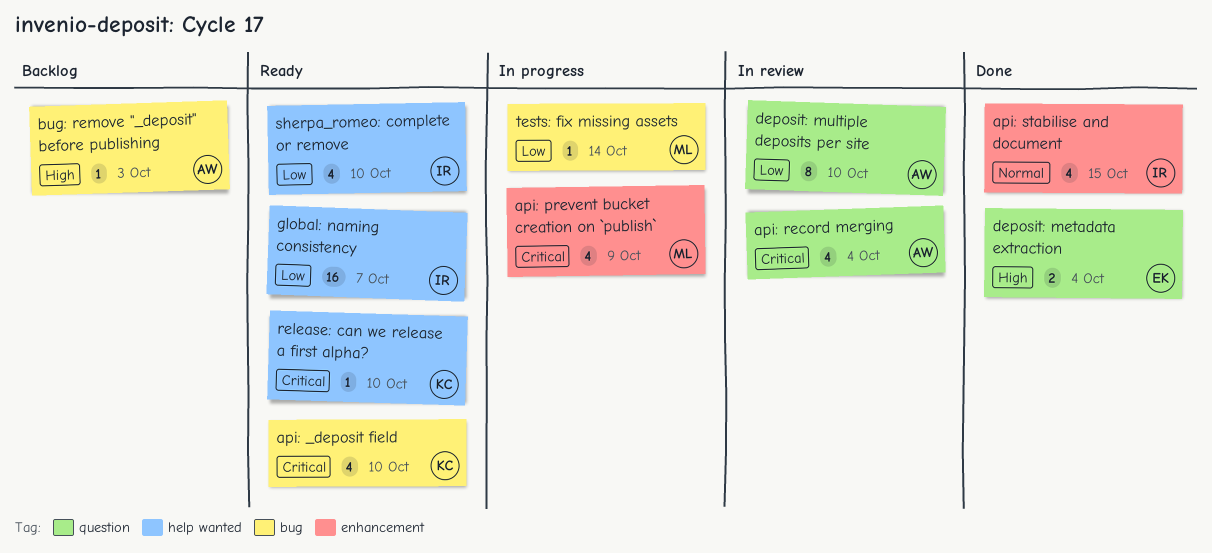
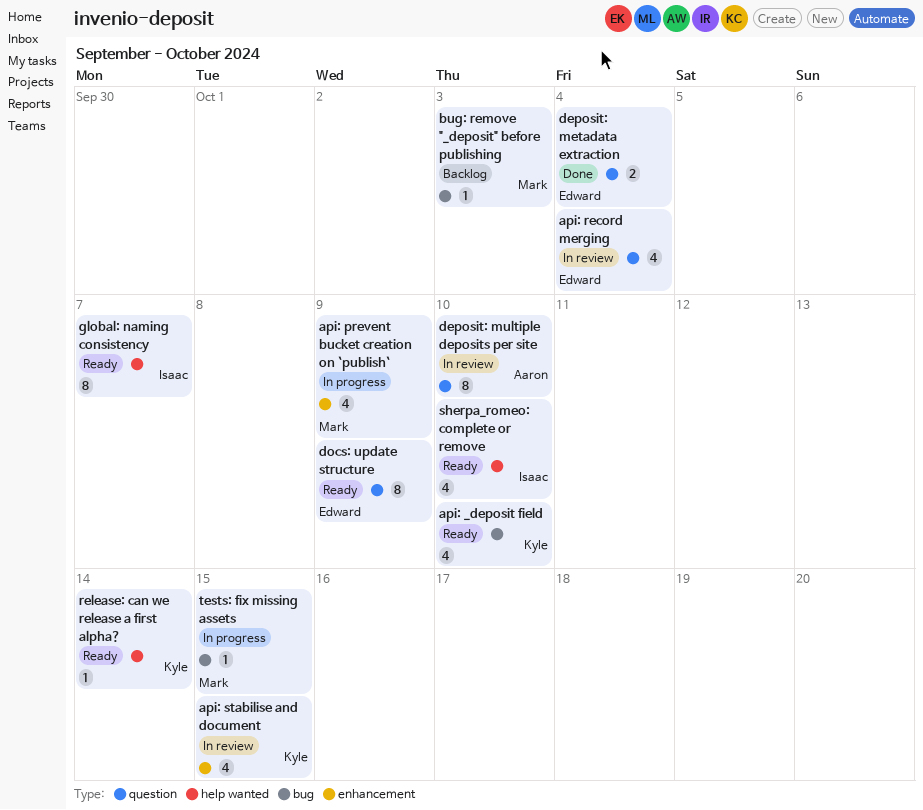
api: record merging, owner: Aaron -> Edward
api: stabilise and document, status: Done -> In review
api: stabilise and document, owner: Isaac -> Kyle
bug: remove "_deposit" before publishing, owner: Aaron -> Mark
docs: update structure: none -> present
global: naming consistency, estimate: 16 -> 8
release: can we release a first alpha?, due: Oct 10 -> Oct 14
tests: fix missing assets, due: Oct 14 -> Oct 15

